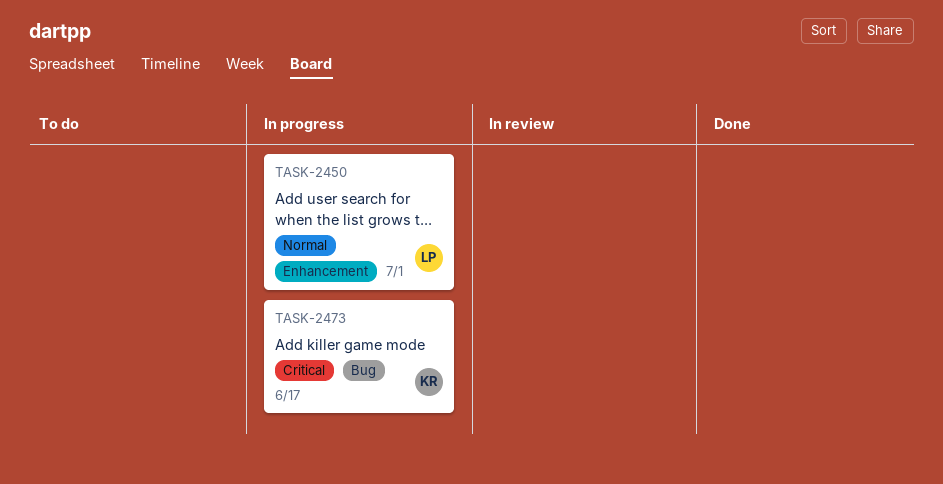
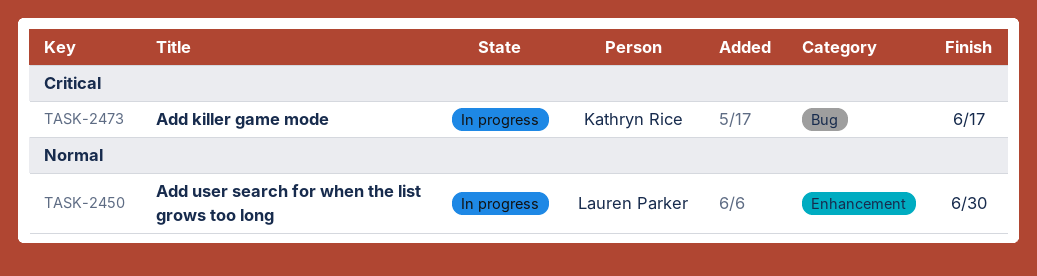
TASK-2450, due: Jul 1 -> Jun 30

